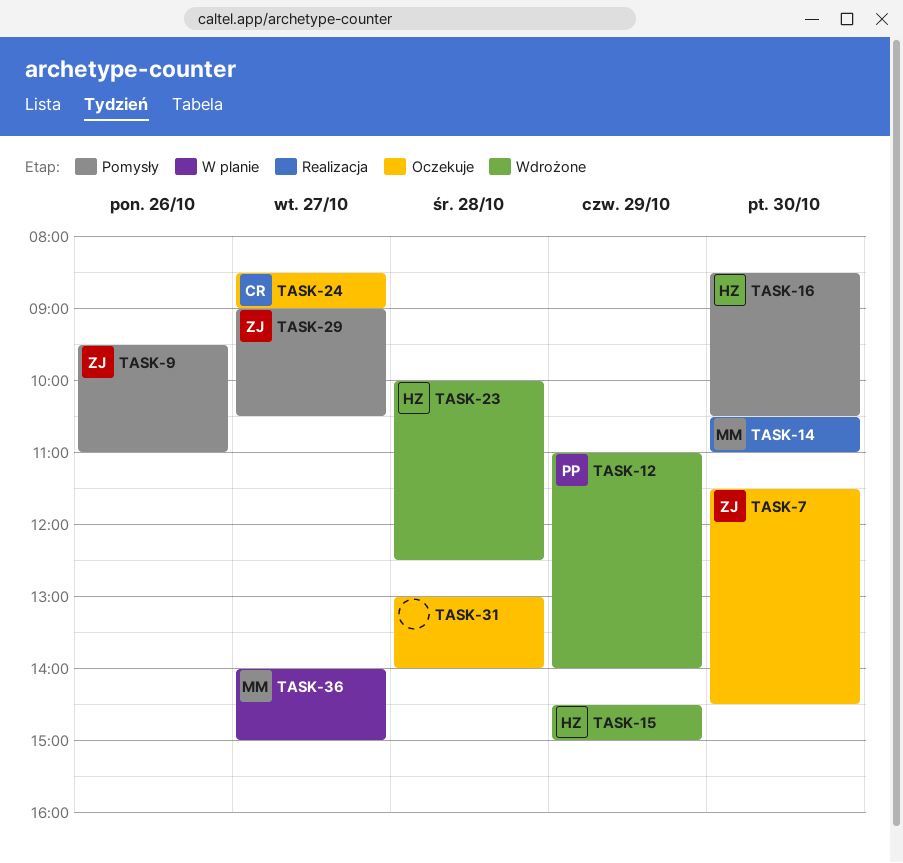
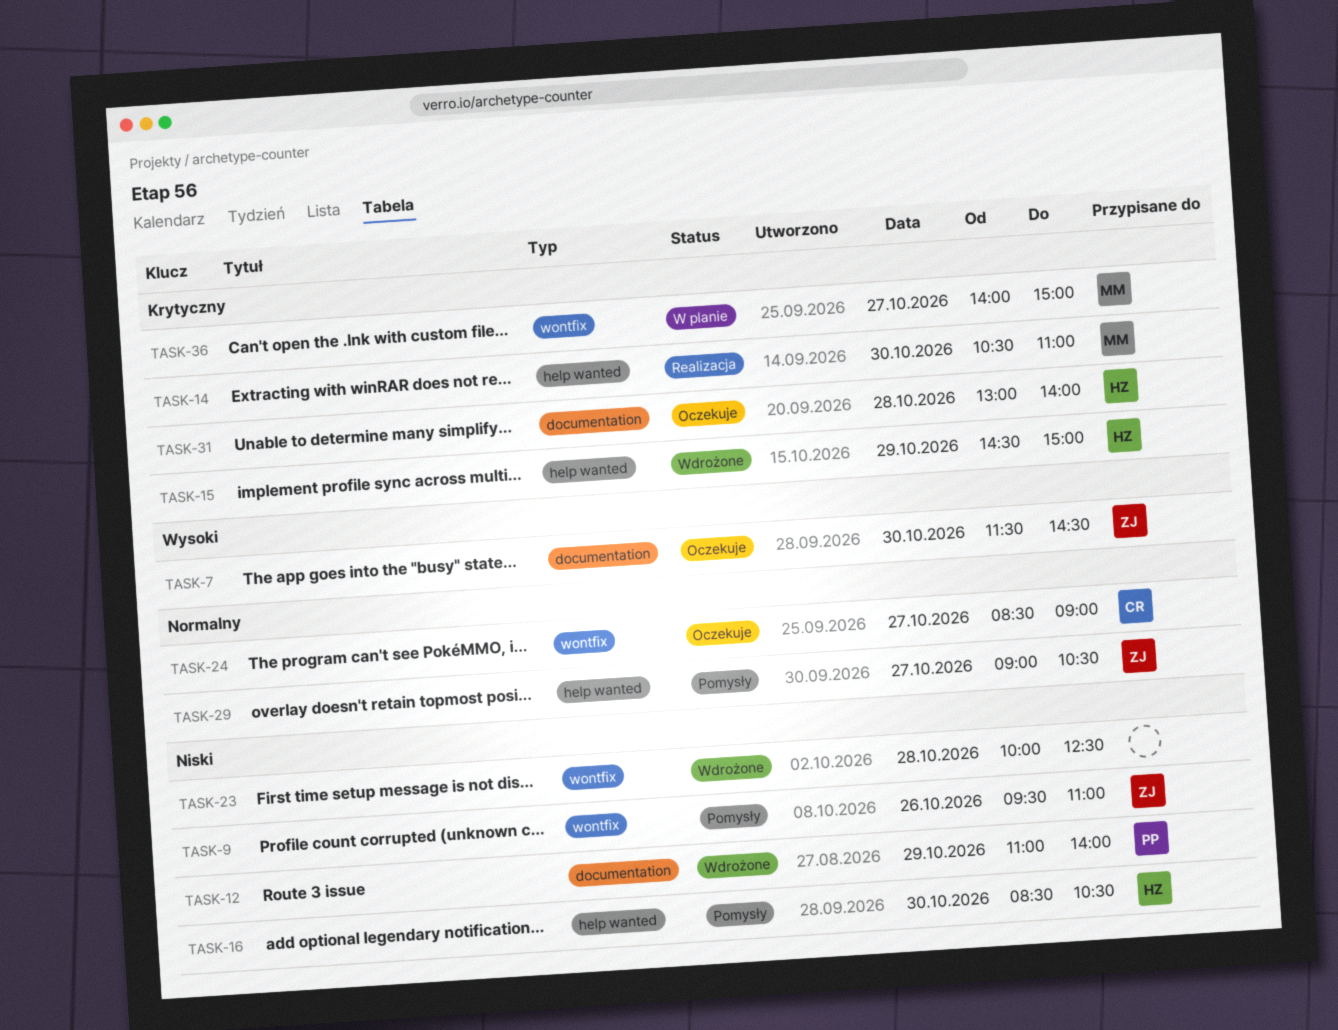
TASK-23, owner: HZ -> none
TASK-31, owner: none -> HZ

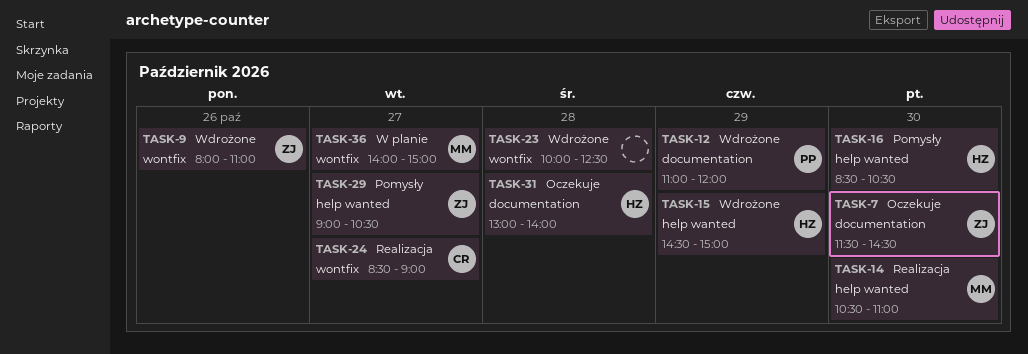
TASK-9, status: Pomysły -> Wdrożone
TASK-9, begins: 09:30 -> 08:00
TASK-12, ends: 14:00 -> 12:00
TASK-24, status: Oczekuje -> Realizacja

